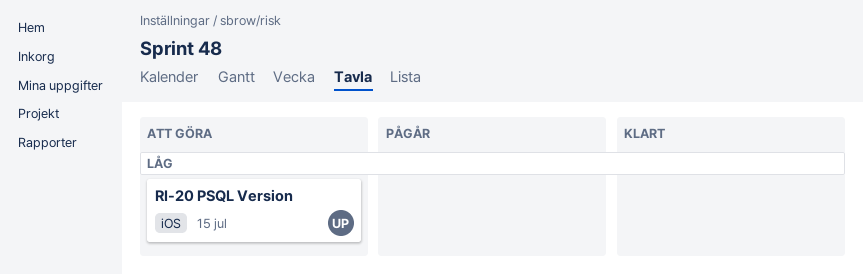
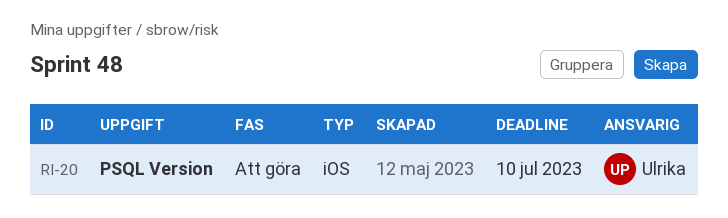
RI-20, due: Jul 15 -> Jul 10

